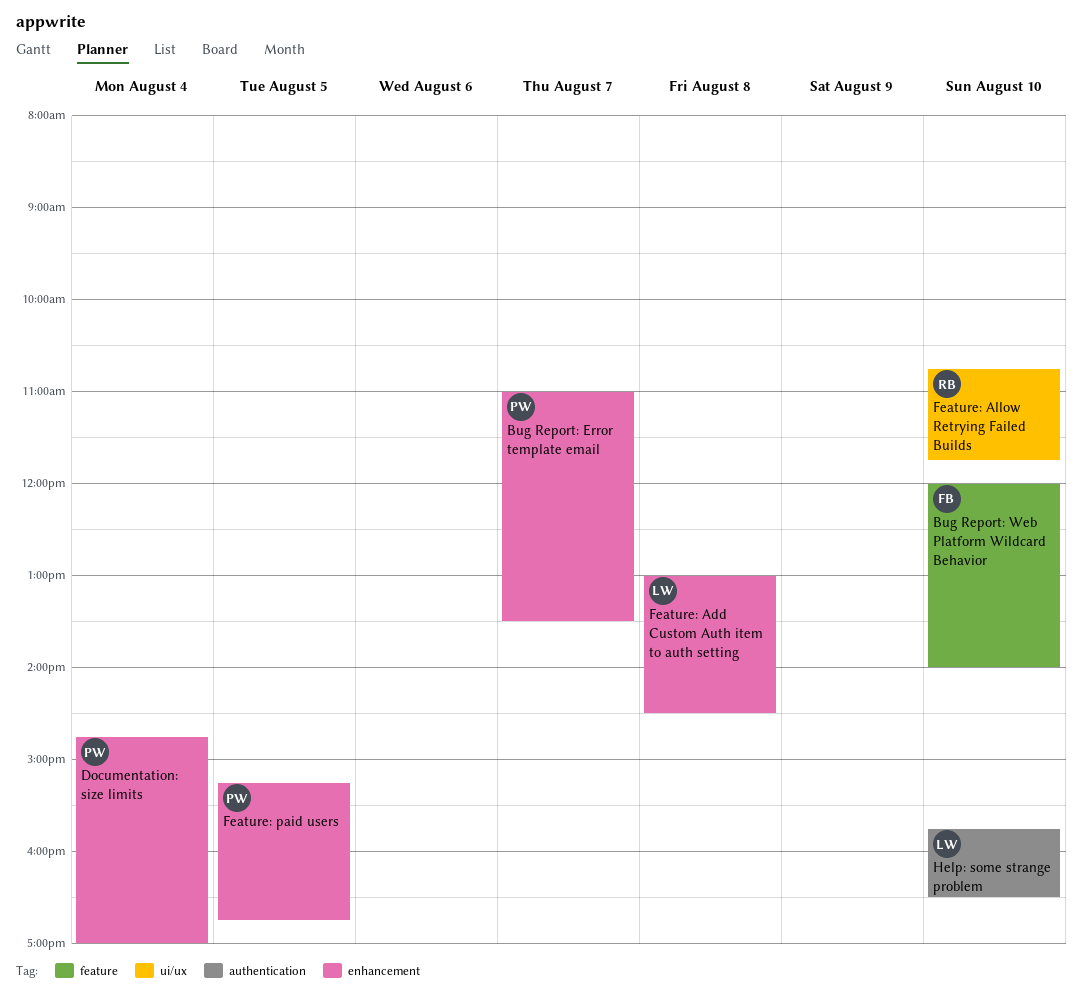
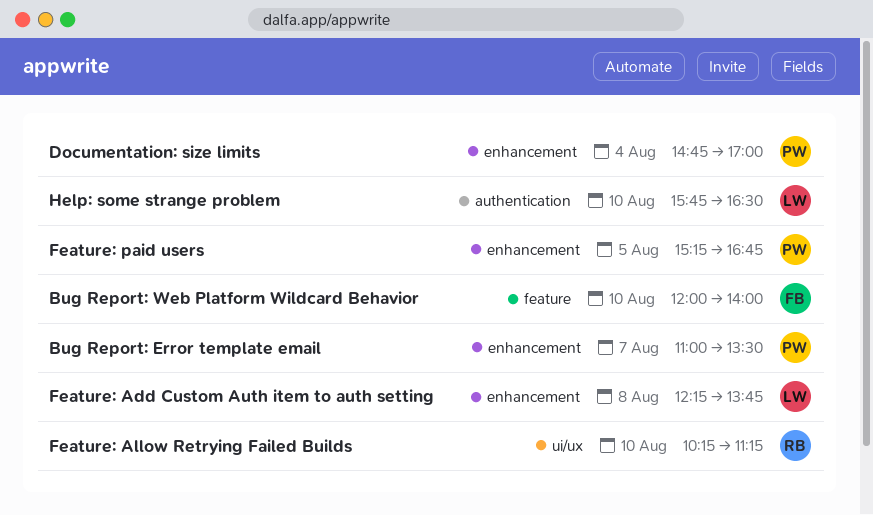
Feature: Add Custom Auth item to auth setting, begins: 13:00 -> 12:15
Feature: Add Custom Auth item to auth setting, ends: 14:30 -> 13:45
Feature: Allow Retrying Failed Builds, begins: 10:45 -> 10:15
Feature: Allow Retrying Failed Builds, ends: 11:45 -> 11:15

